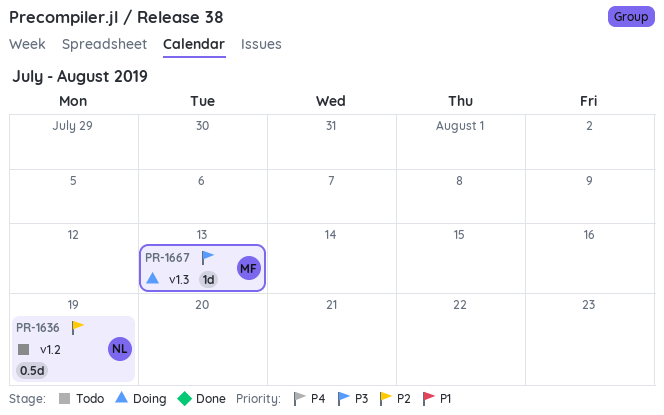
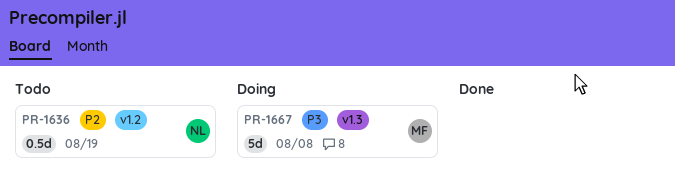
PR-1667, estimate: 1d -> 5d
PR-1667, due: Aug 13 -> Aug 8

